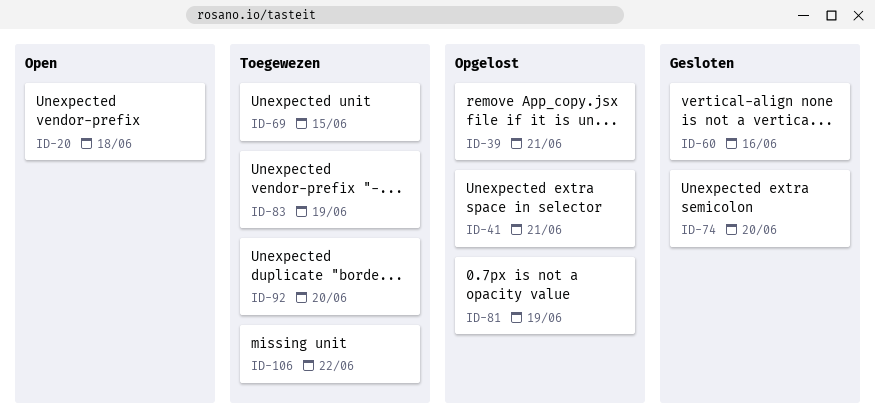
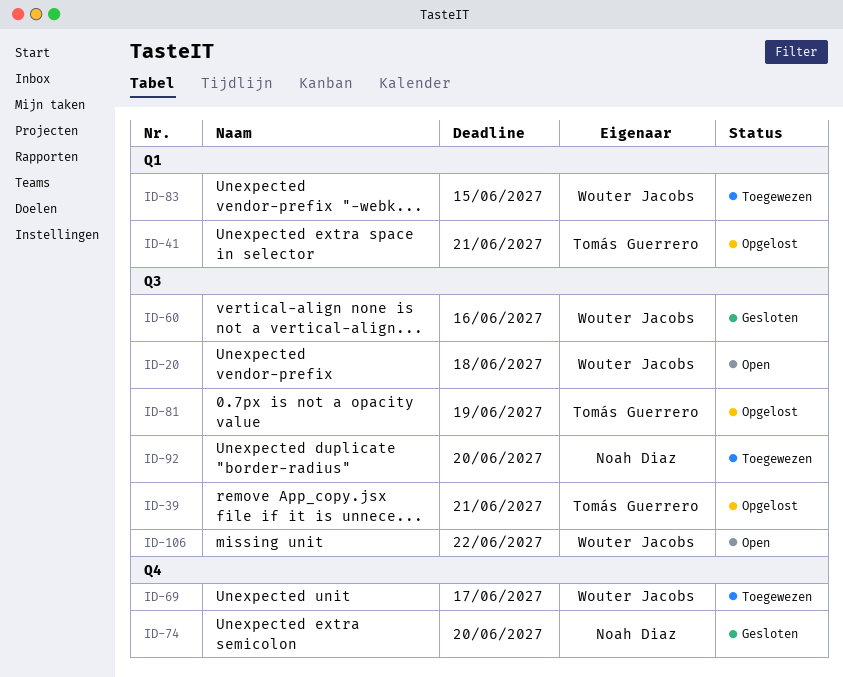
ID-69, due: Jun 15 -> Jun 17
ID-83, due: Jun 19 -> Jun 15
ID-106, status: Toegewezen -> Open

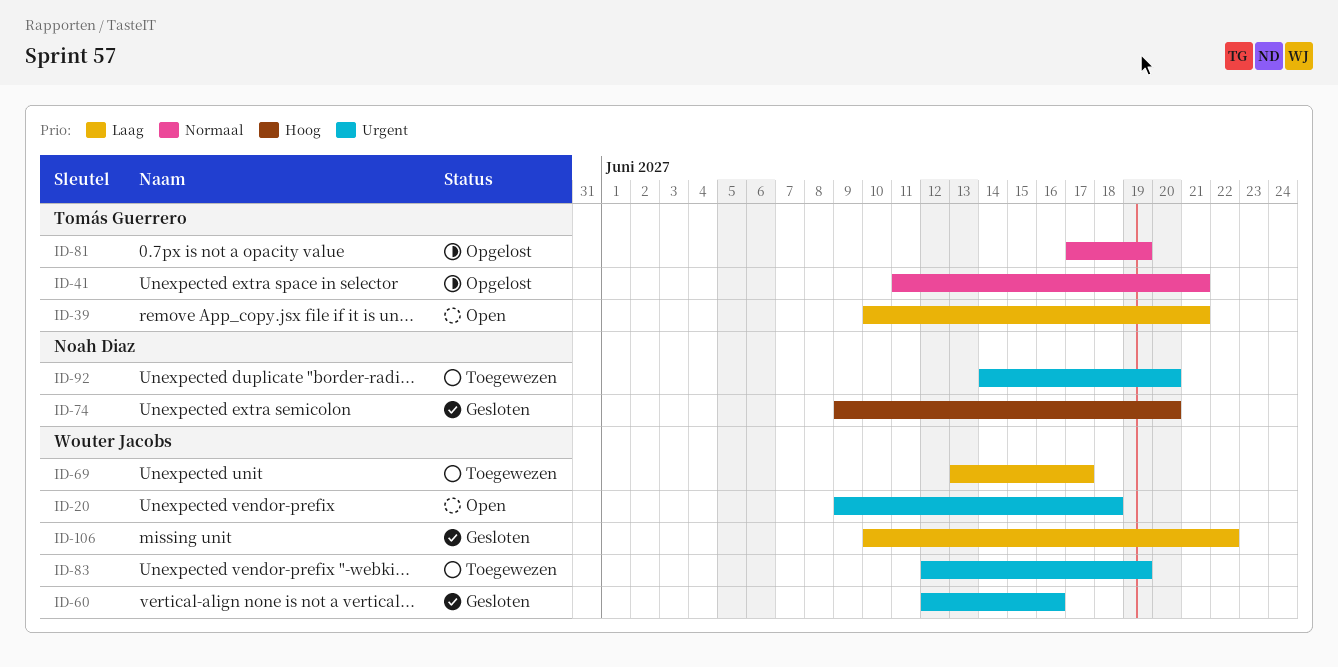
ID-39, status: Opgelost -> Open
ID-83, due: Jun 15 -> Jun 19
ID-106, status: Open -> Gesloten

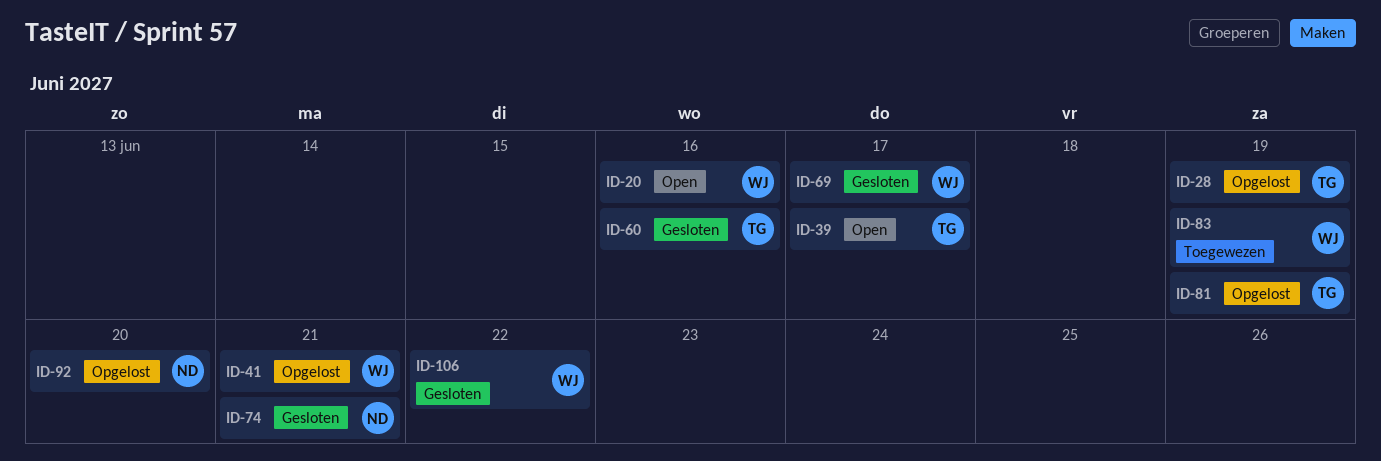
ID-20, due: Jun 18 -> Jun 16
ID-28: none -> present
ID-39, due: Jun 21 -> Jun 17
ID-41, owner: Tomás Guerrero -> Wouter Jacobs
ID-60, owner: Wouter Jacobs -> Tomás Guerrero
ID-69, status: Toegewezen -> Gesloten
ID-74, due: Jun 20 -> Jun 21
ID-92, status: Toegewezen -> Opgelost

